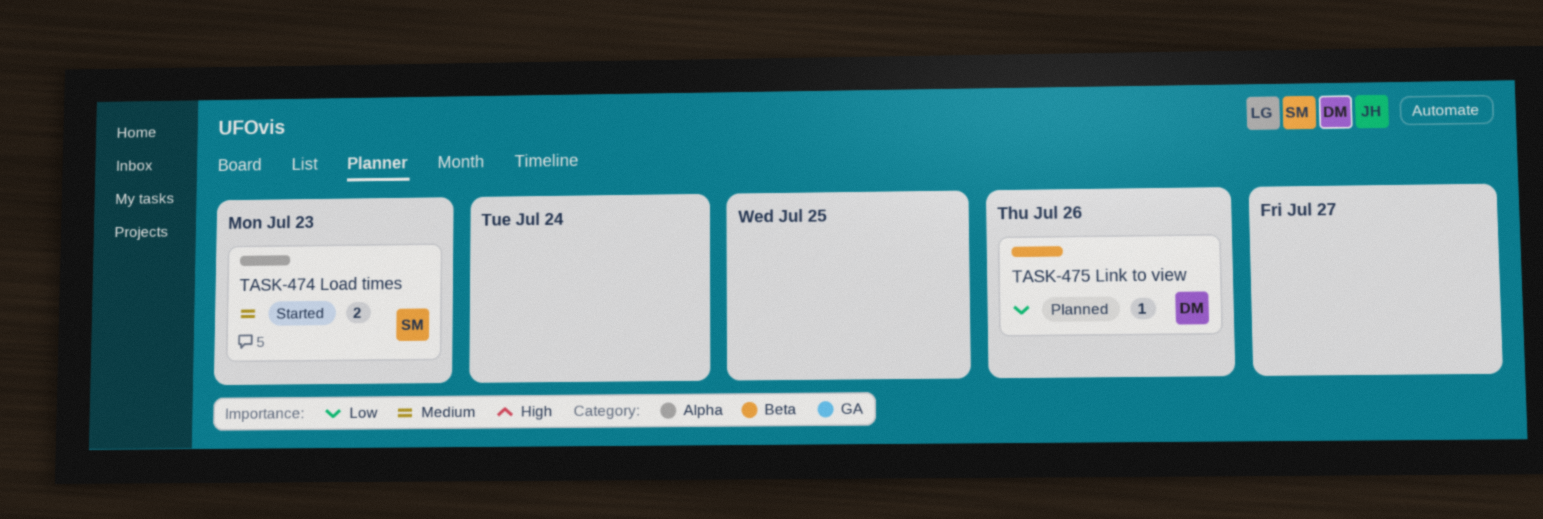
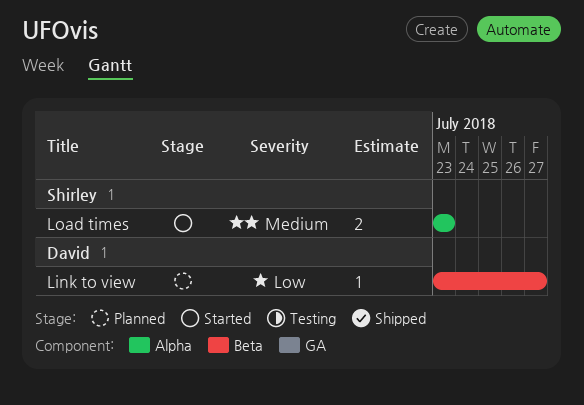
Link to view, due: Jul 26 -> Jul 27

